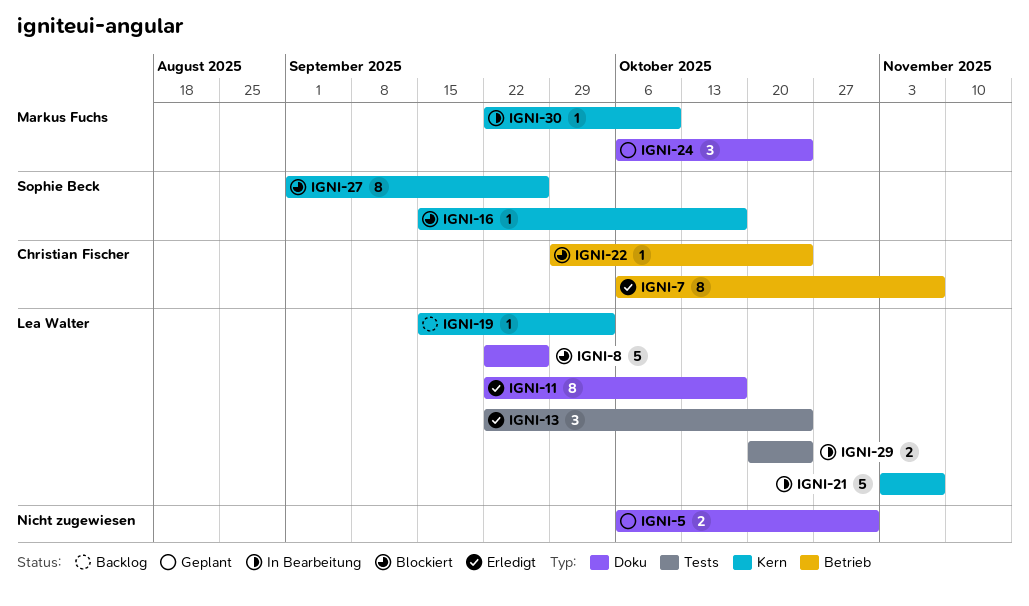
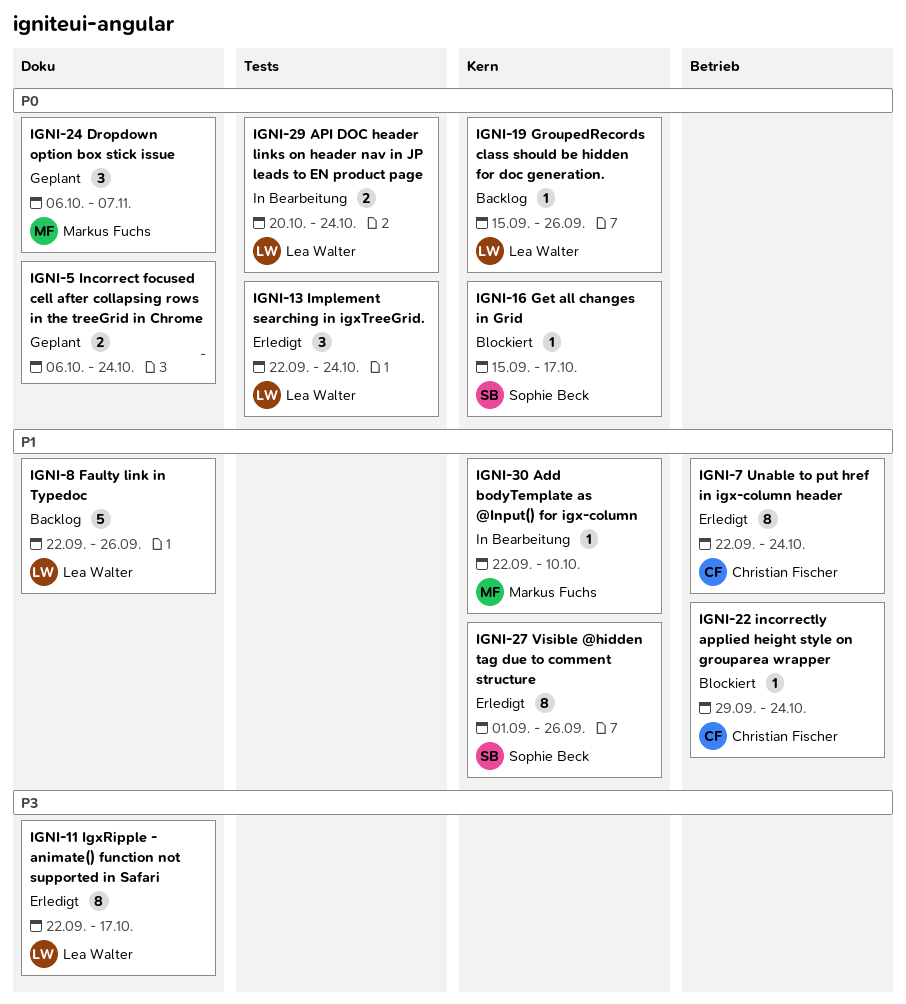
IGNI-5, due: Oct 31 -> Oct 24
IGNI-7, start: Oct 6 -> Sep 22
IGNI-7, due: Nov 7 -> Oct 24
IGNI-8, status: Blockiert -> Backlog
IGNI-19, due: Oct 3 -> Sep 26
IGNI-21: present -> none
IGNI-24, due: Oct 24 -> Nov 7
IGNI-27, status: Blockiert -> Erledigt

